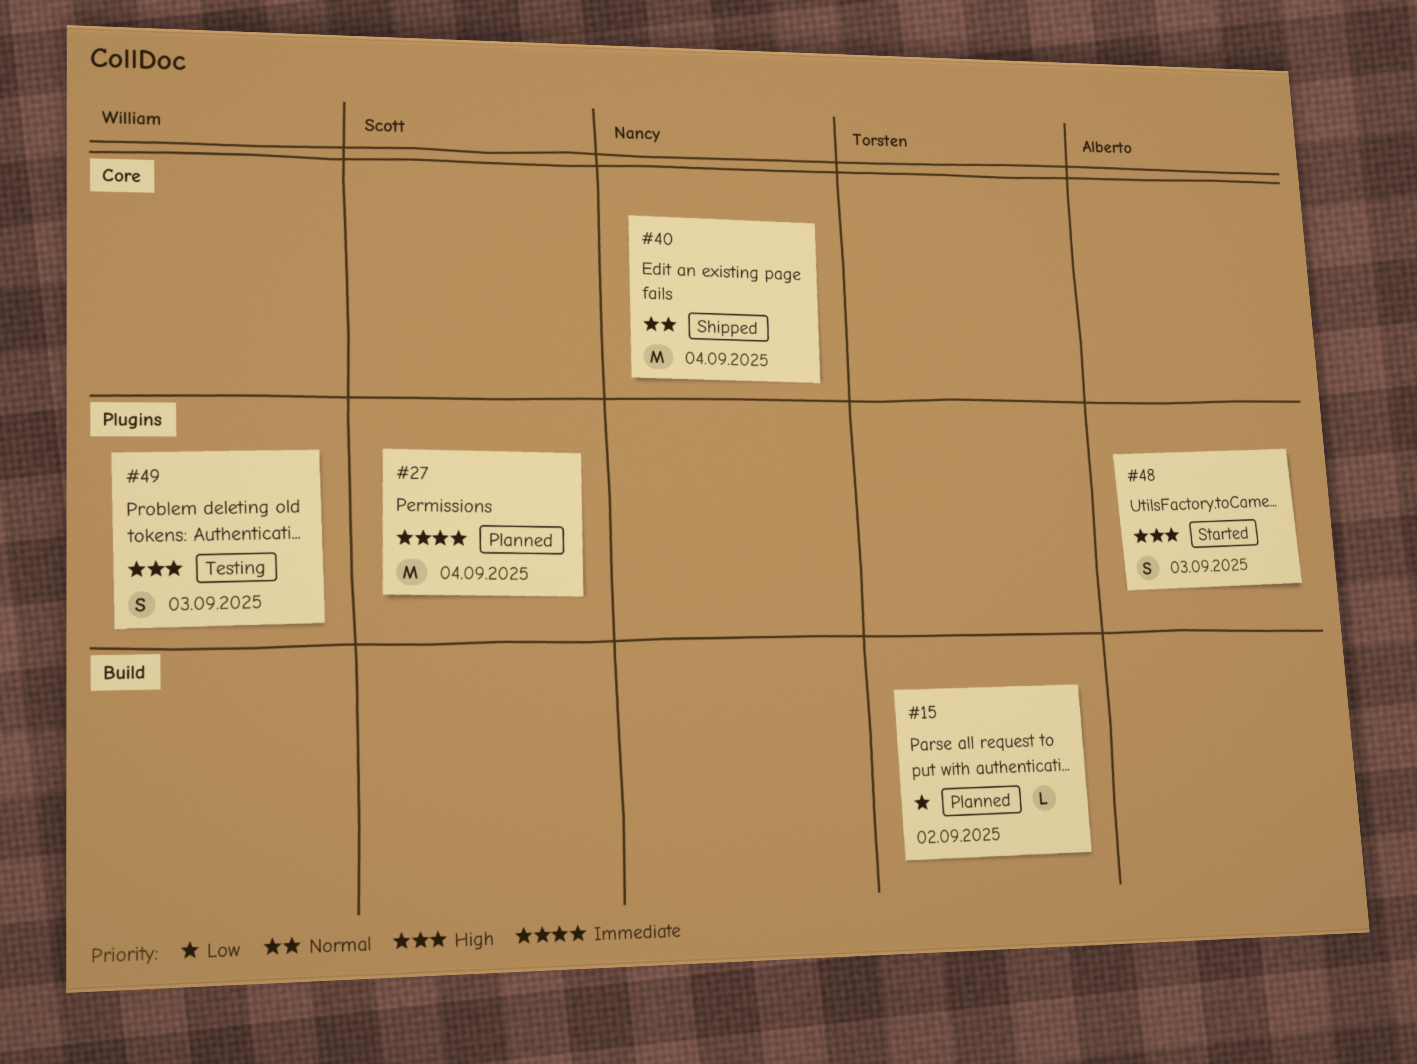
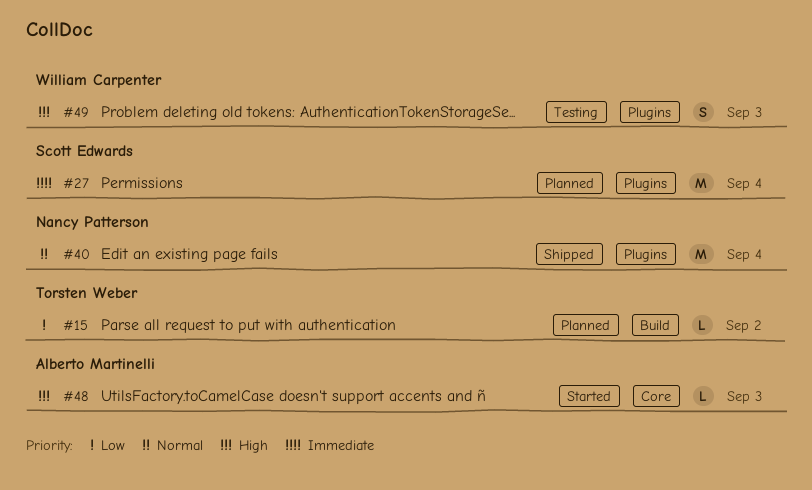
#40, label: Core -> Plugins
#48, label: Plugins -> Core
#48, estimate: S -> L

